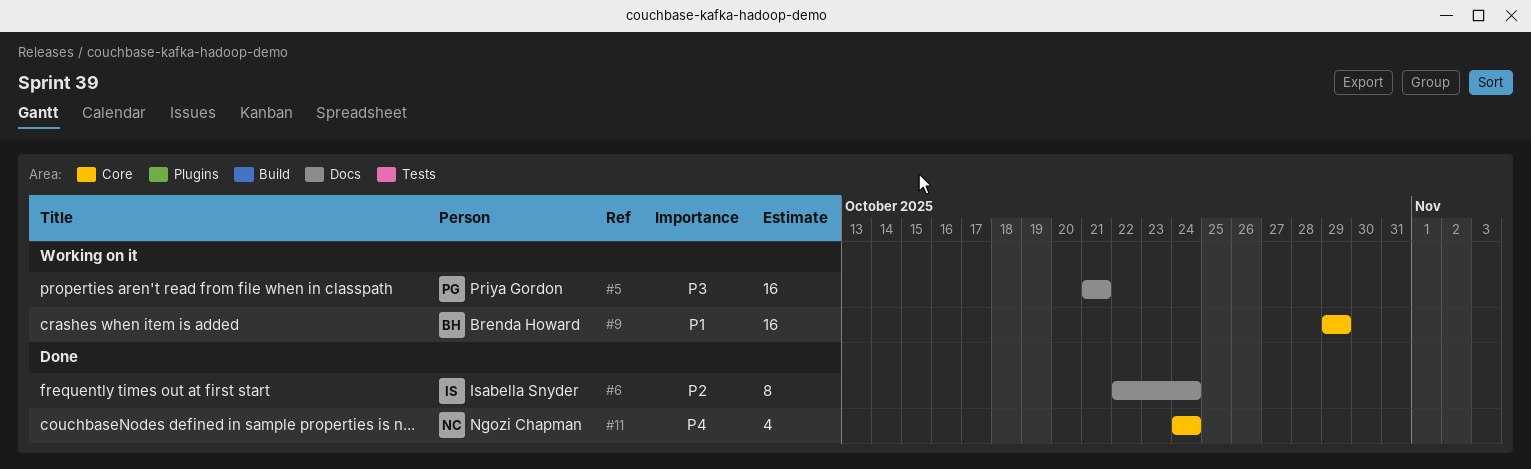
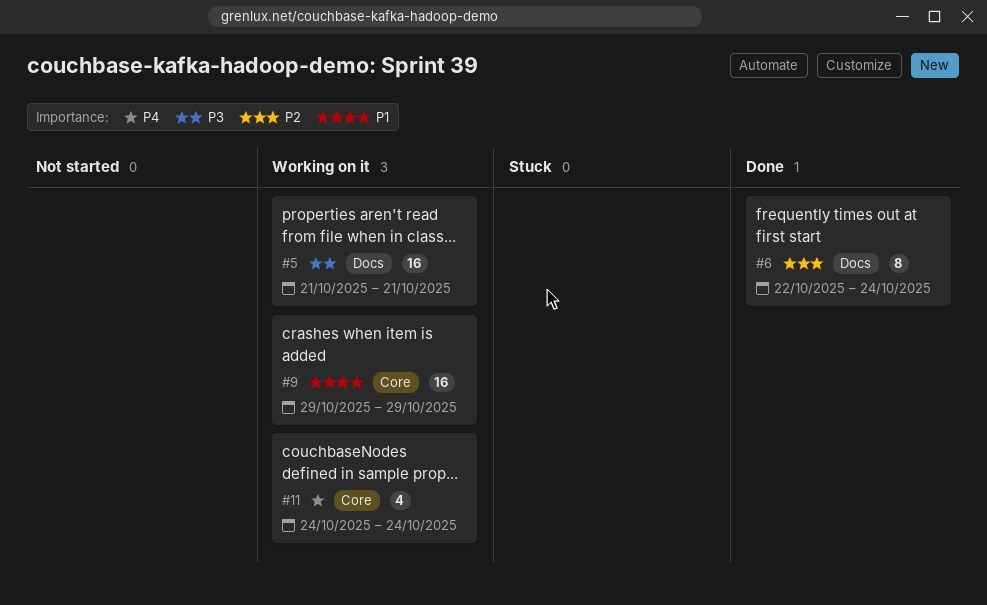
#11, status: Done -> Working on it

